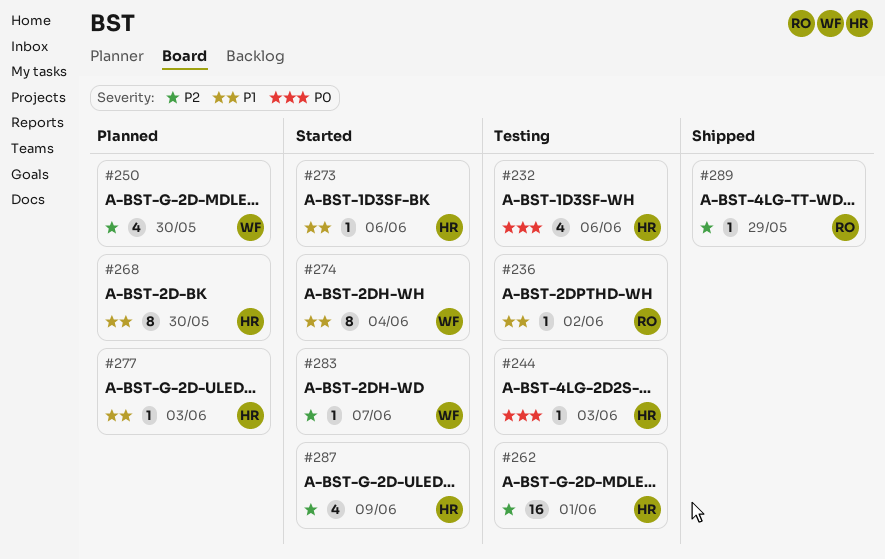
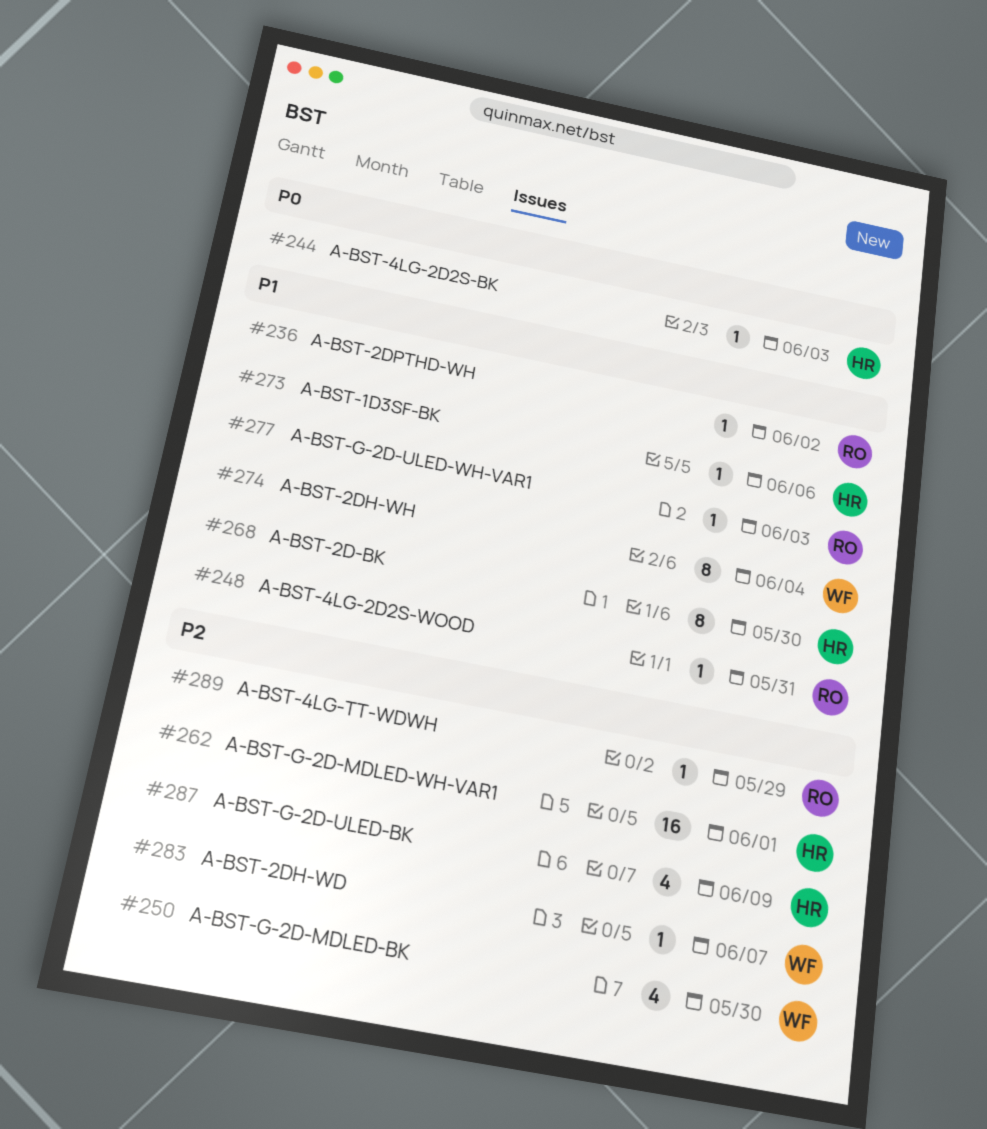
#232: present -> none
#248: none -> present
#277, owner: HR -> RO

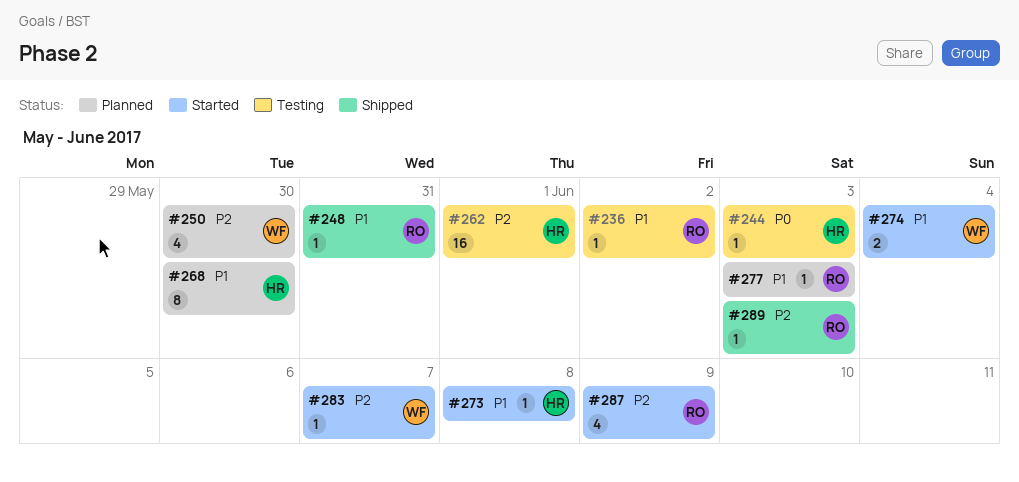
#273, due: Jun 6 -> Jun 8
#274, estimate: 8 -> 2
#287, owner: HR -> RO
#289, due: May 29 -> Jun 3

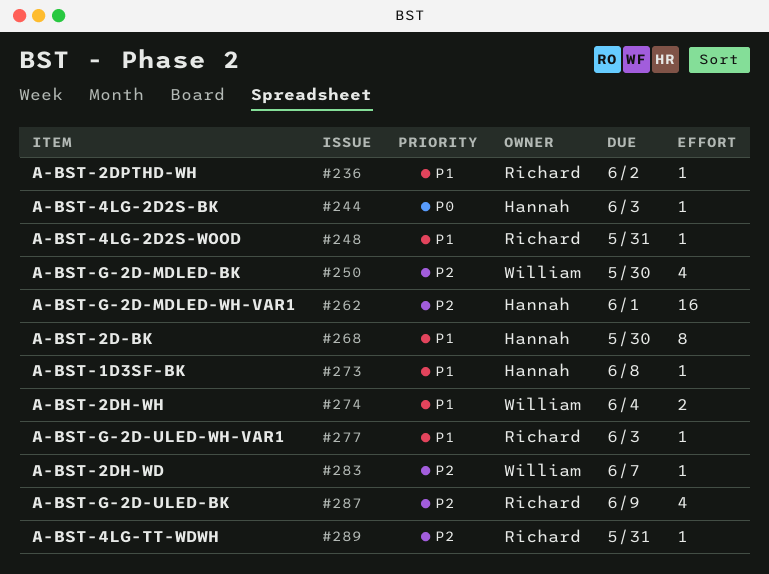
#289, due: Jun 3 -> May 31

